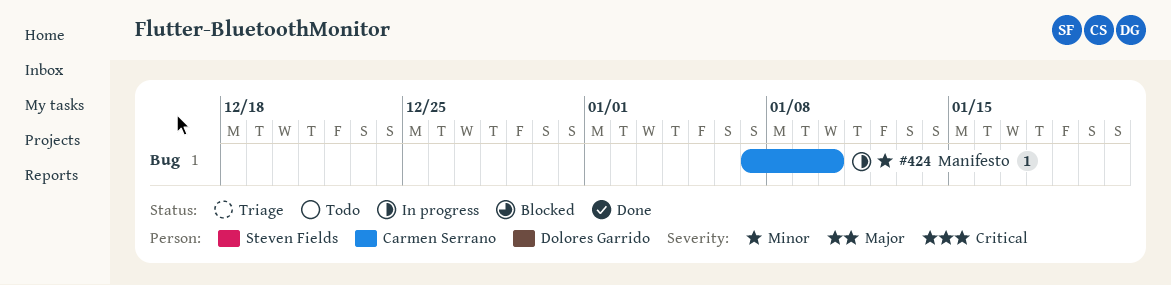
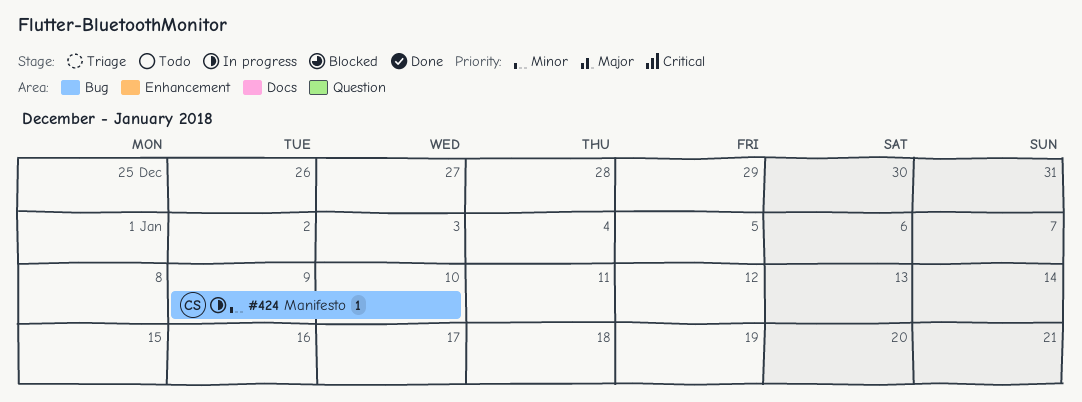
#424, start: Jan 7 -> Jan 9

